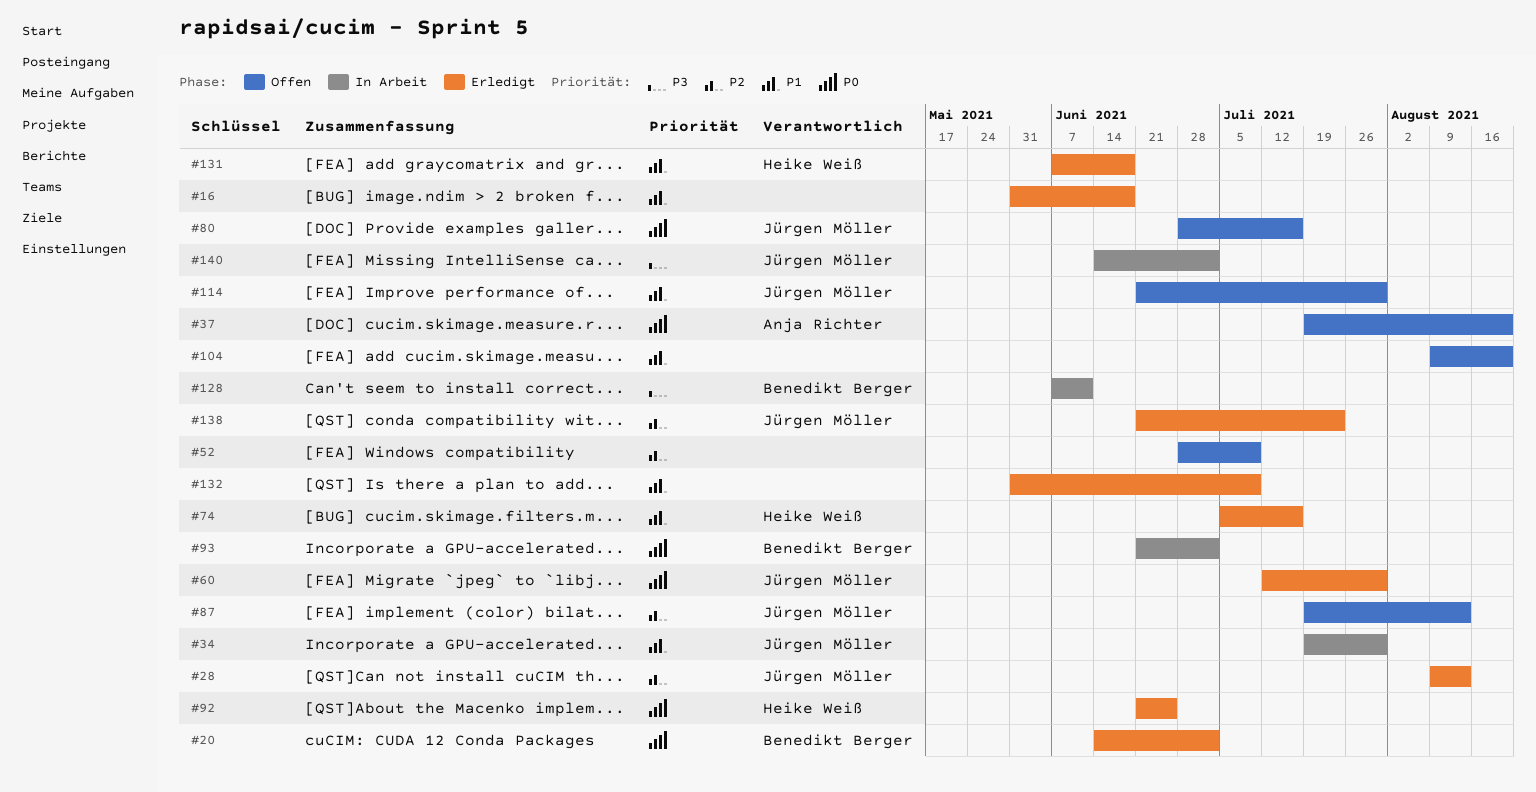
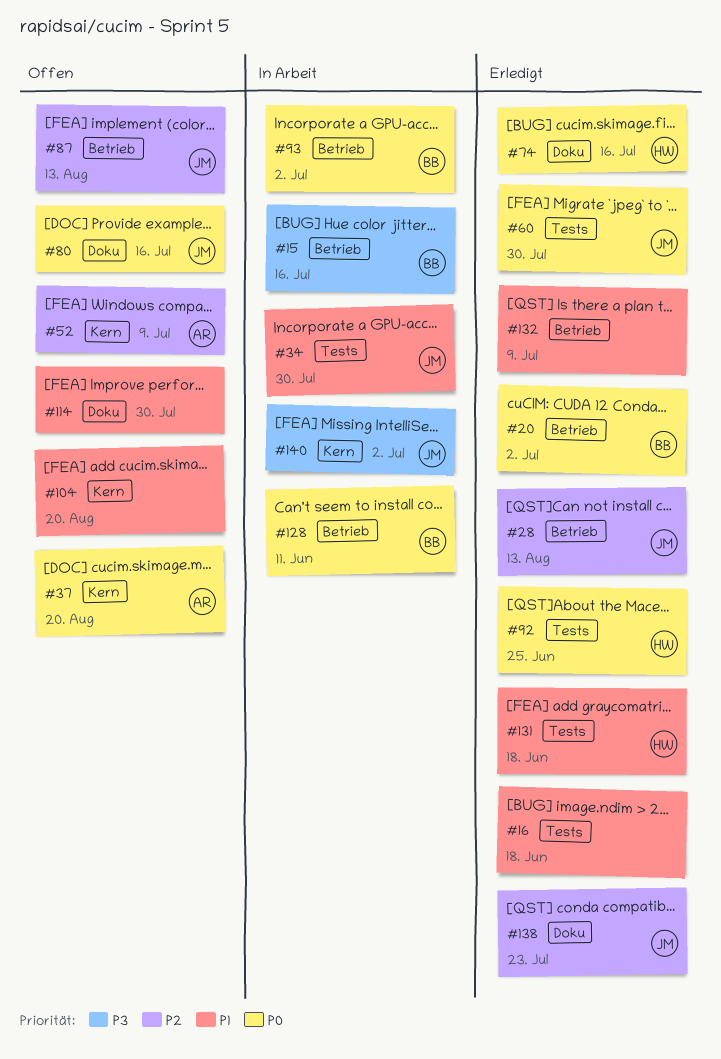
#15: none -> present
#52, owner: none -> Anja Richter
#74, priority: P1 -> P0
#114, owner: Jürgen Möller -> none
#128, priority: P3 -> P0

